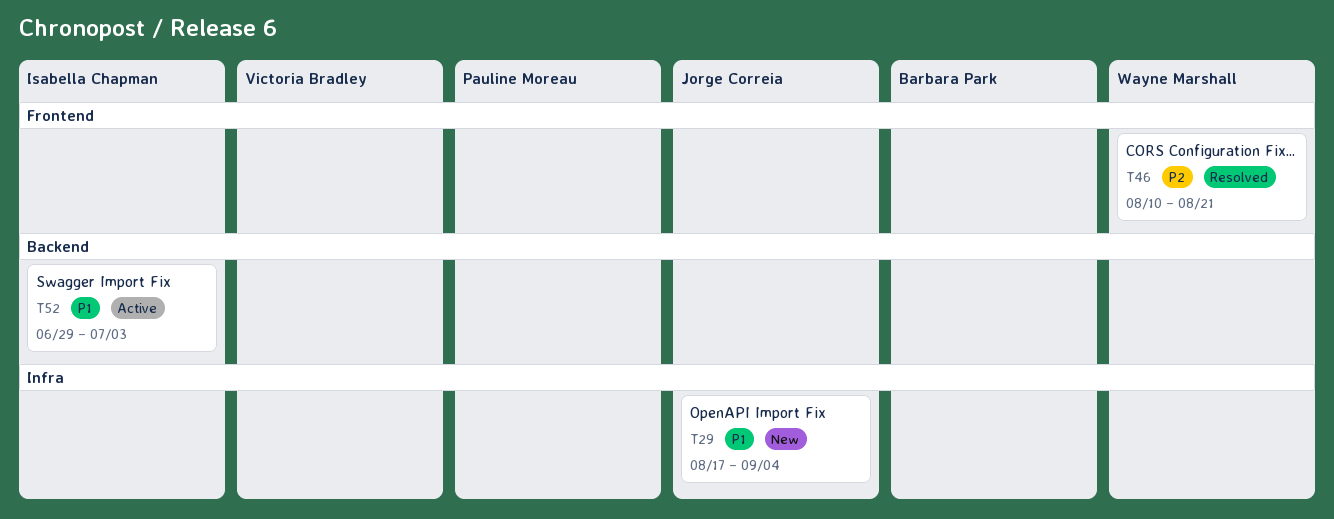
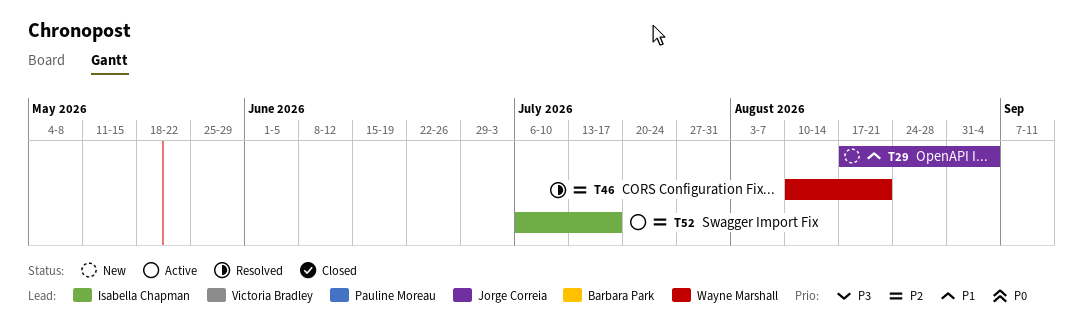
T52, priority: P1 -> P2
T52, start: Jun 29 -> Jul 6
T52, due: Jul 3 -> Jul 17

